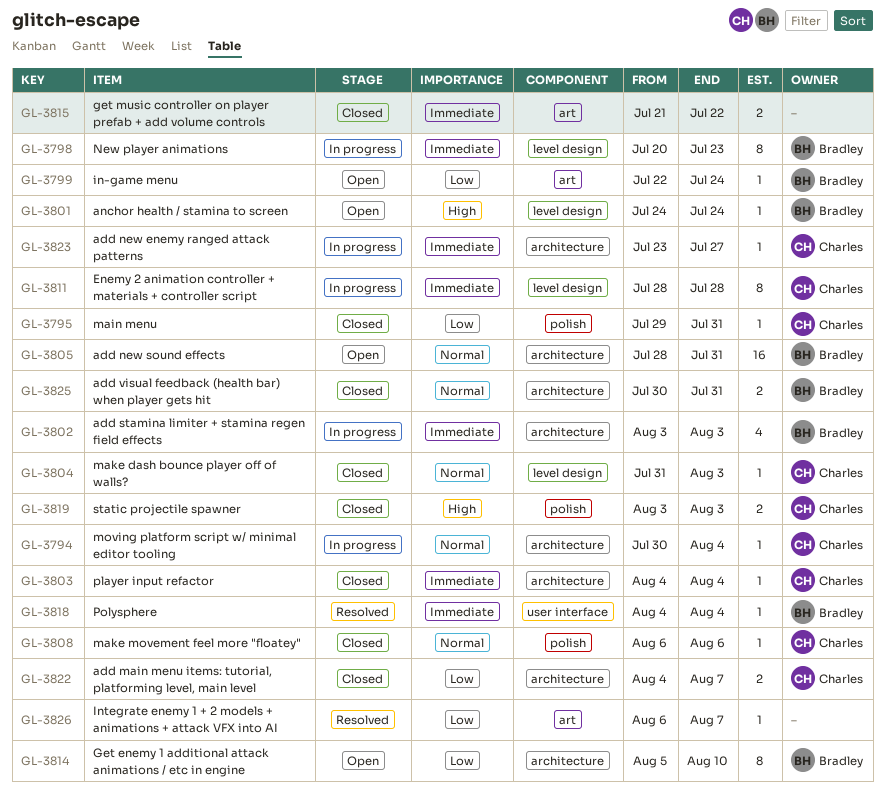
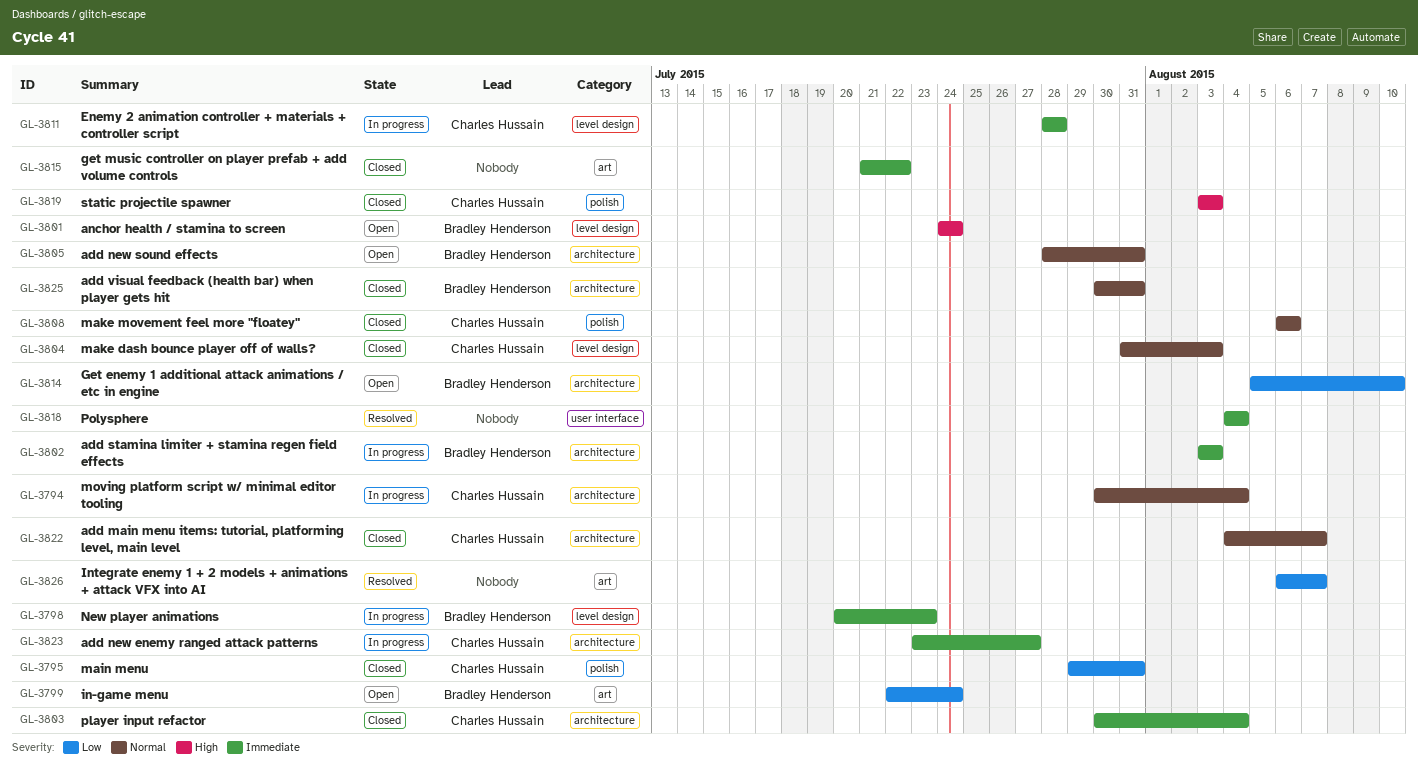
GL-3803, start: Aug 4 -> Jul 30
GL-3818, owner: Bradley Henderson -> none
GL-3822, priority: Low -> Normal

